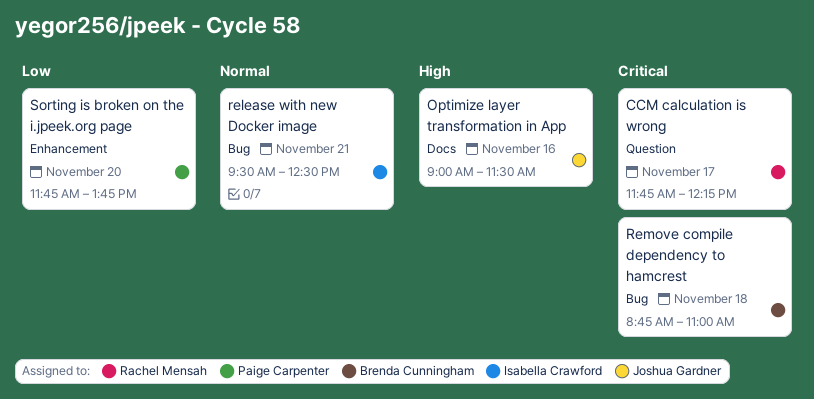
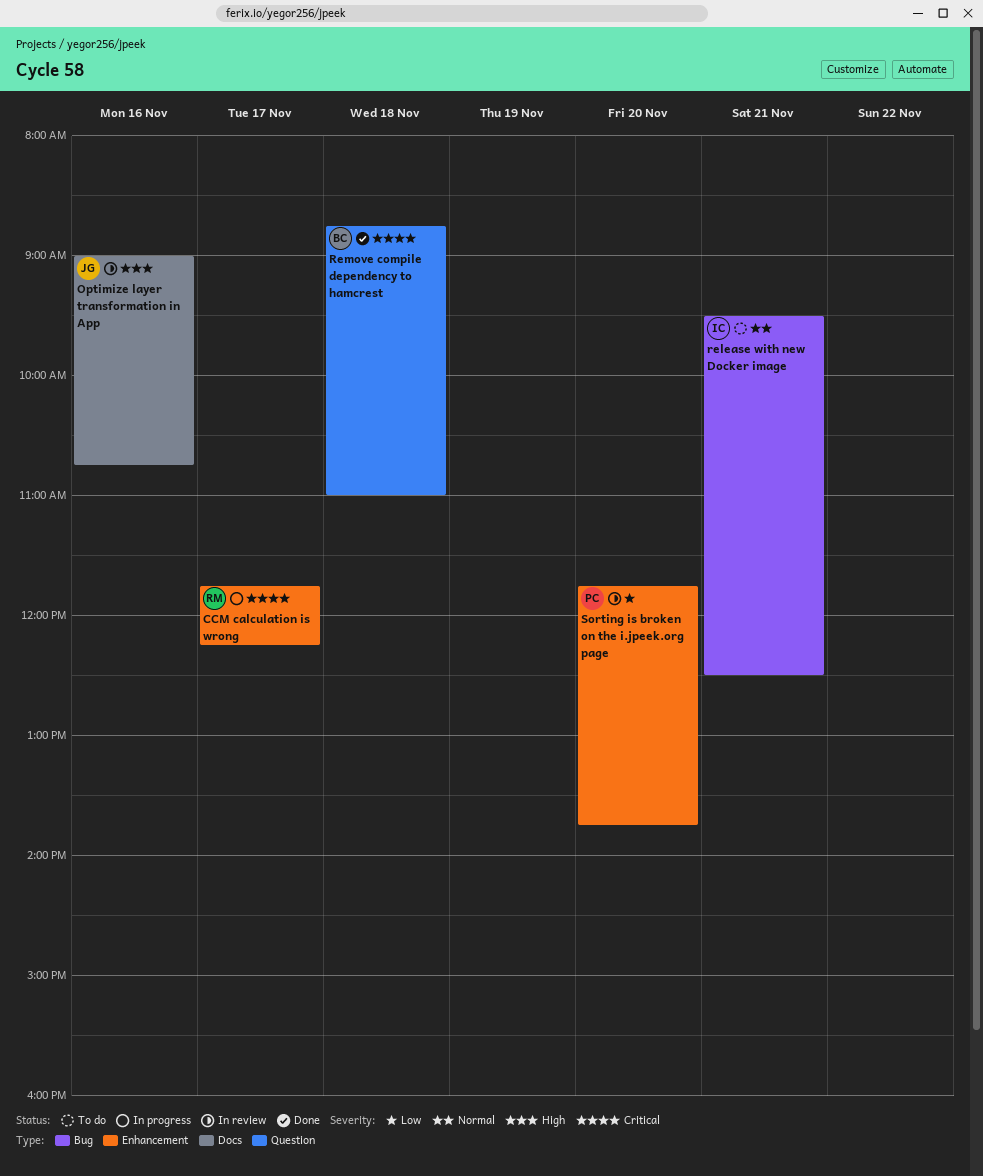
CCM calculation is wrong, label: Question -> Enhancement
Optimize layer transformation in App, ends: 11:30 -> 10:45
Remove compile dependency to hamcrest, label: Bug -> Question

